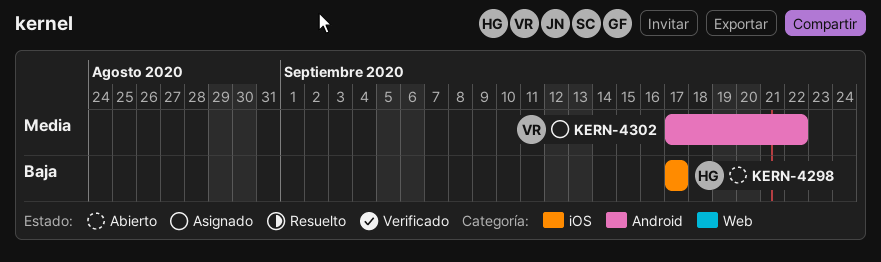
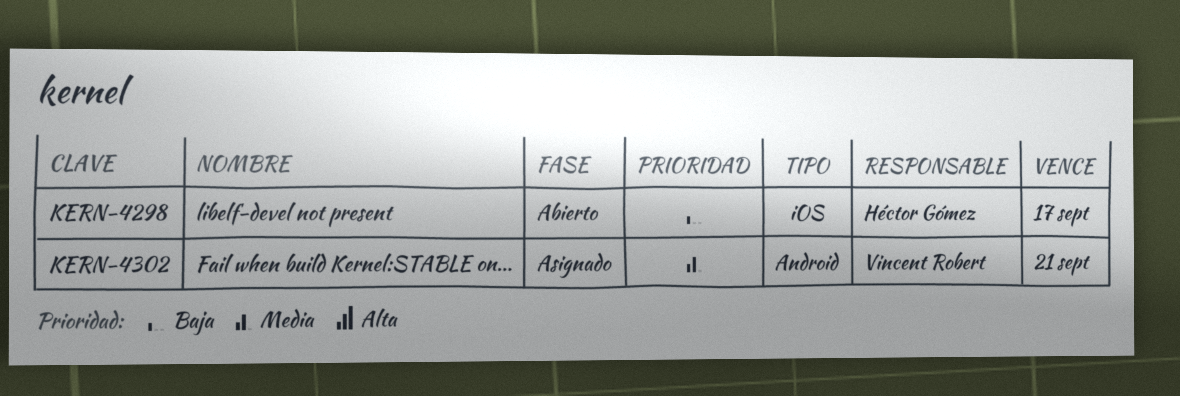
KERN-4302, due: Sep 22 -> Sep 21

